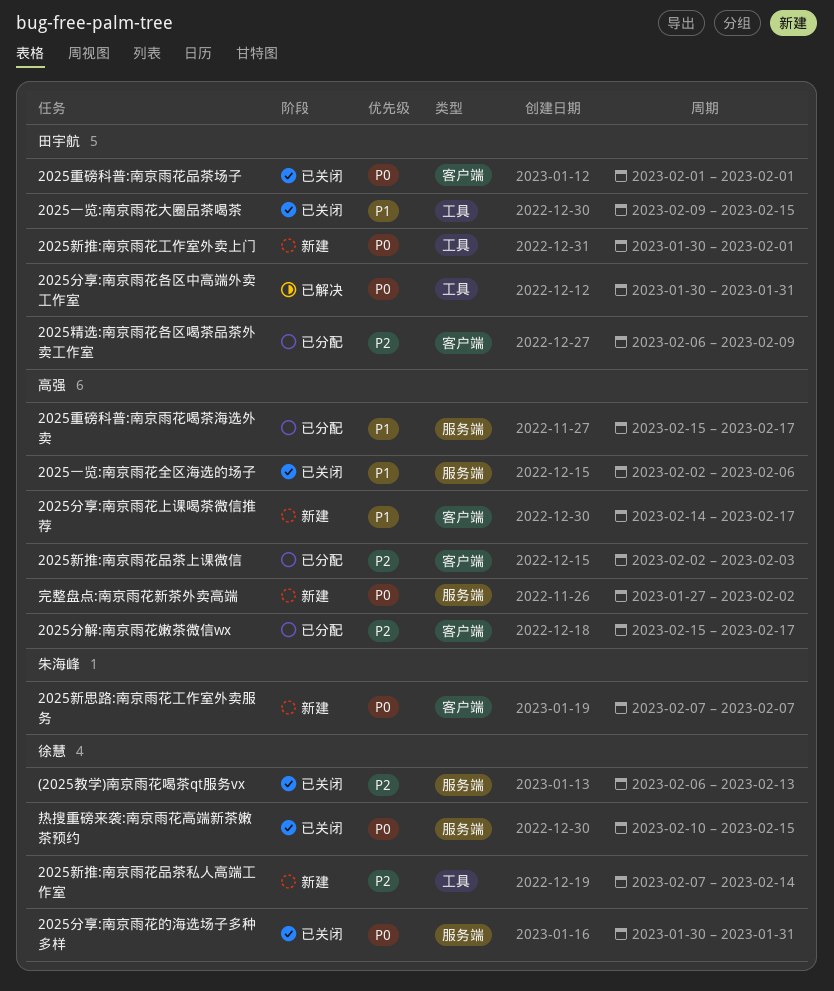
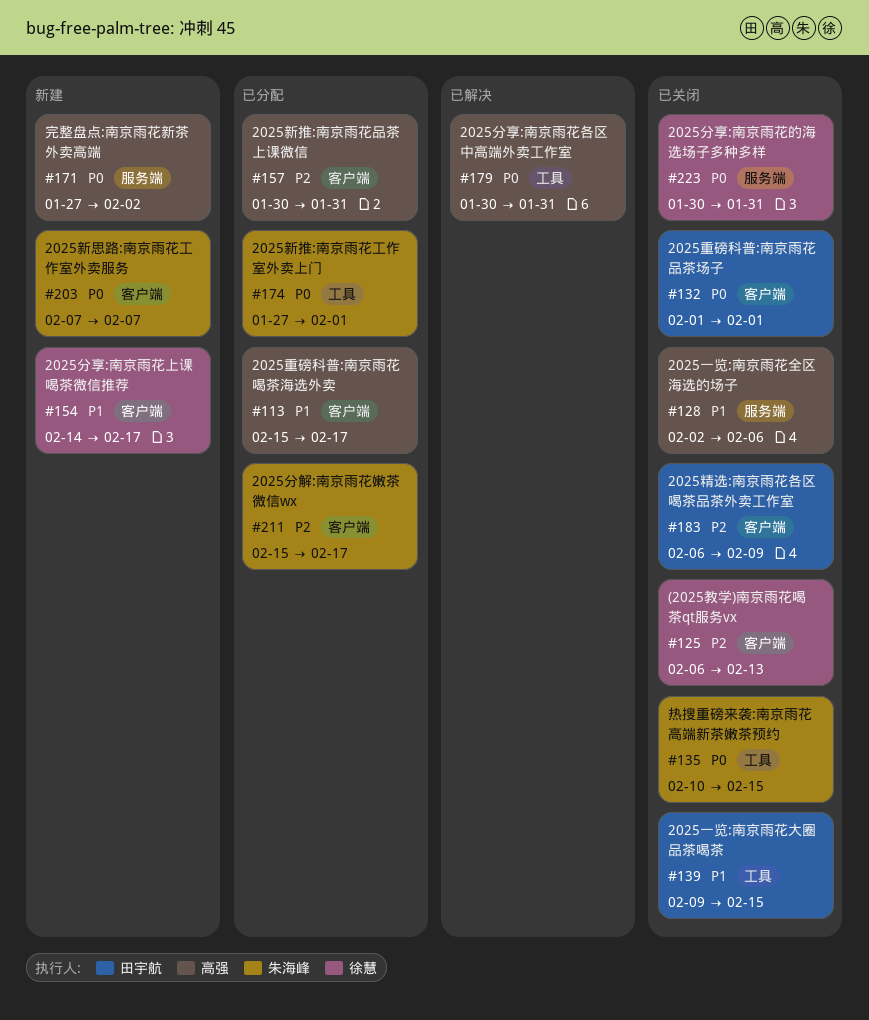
(2025教学)南京雨花喝茶qt服务vx, label: 服务端 -> 客户端
2025分享:南京雨花上课喝茶微信推荐, owner: 高强 -> 徐慧
2025分享:南京雨花各区中高端外卖工作室, owner: 田宇航 -> 高强
2025分解:南京雨花嫩茶微信wx, owner: 高强 -> 朱海峰
2025新推:南京雨花品茶上课微信, start: Feb 2 -> Jan 30
2025新推:南京雨花品茶上课微信, due: Feb 3 -> Jan 31
2025新推:南京雨花品茶私人高端工作室: present -> none
2025新推:南京雨花工作室外卖上门, status: 新建 -> 已分配
2025新推:南京雨花工作室外卖上门, owner: 田宇航 -> 朱海峰
2025新推:南京雨花工作室外卖上门, start: Jan 30 -> Jan 27
2025精选:南京雨花各区喝茶品茶外卖工作室, status: 已分配 -> 已关闭
2025重磅科普:南京雨花喝茶海选外卖, label: 服务端 -> 客户端
热搜重磅来袭:南京雨花高端新茶嫩茶预约, owner: 徐慧 -> 朱海峰
热搜重磅来袭:南京雨花高端新茶嫩茶预约, label: 服务端 -> 工具

